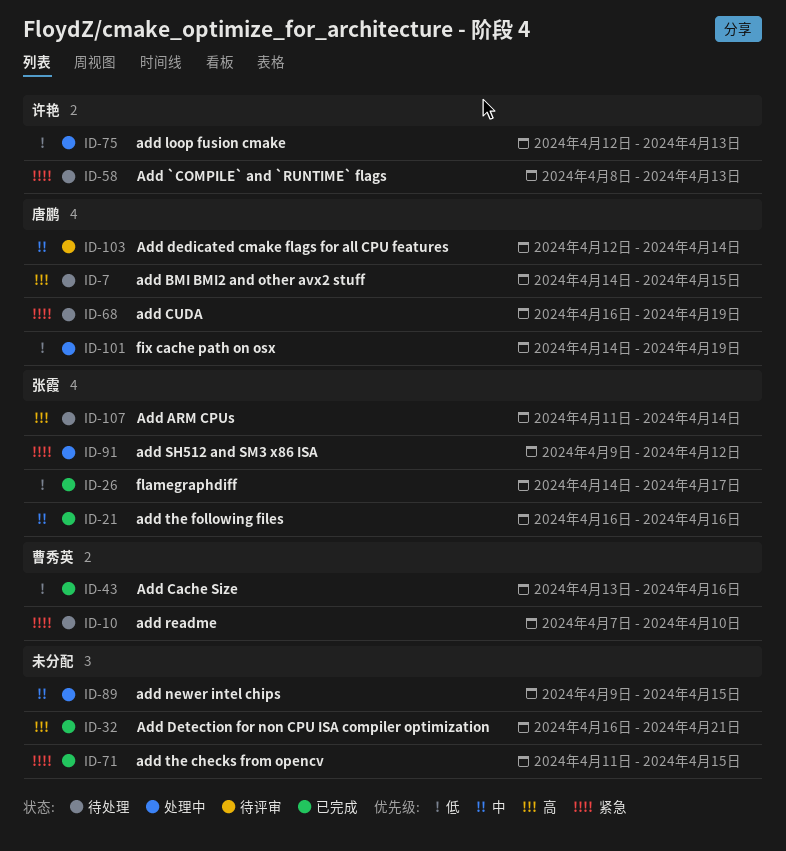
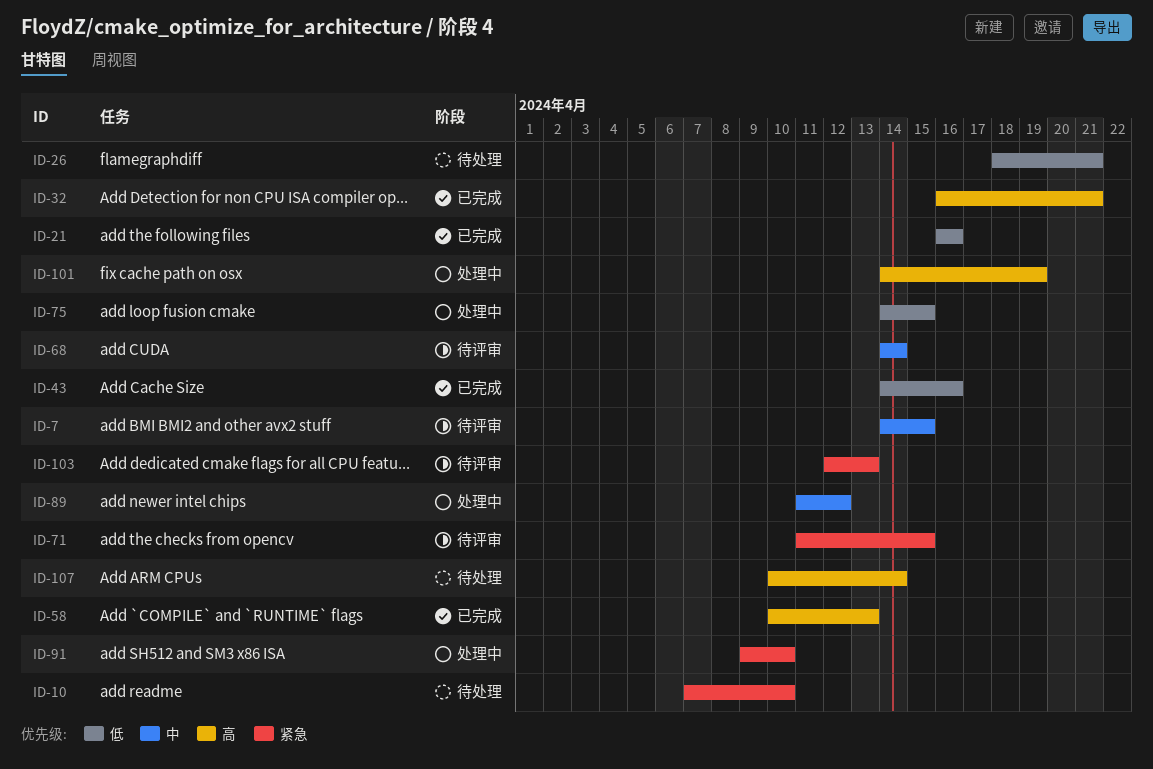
ID-7, status: 待处理 -> 待评审
ID-7, priority: 高 -> 中
ID-21, priority: 中 -> 低
ID-26, status: 已完成 -> 待处理
ID-26, start: Apr 14 -> Apr 18
ID-26, due: Apr 17 -> Apr 21
ID-43, start: Apr 13 -> Apr 14
ID-58, status: 待处理 -> 已完成
ID-58, priority: 紧急 -> 高
ID-58, start: Apr 8 -> Apr 10
ID-68, status: 待处理 -> 待评审
ID-68, priority: 紧急 -> 中
ID-68, start: Apr 16 -> Apr 14
ID-68, due: Apr 19 -> Apr 14
ID-71, status: 已完成 -> 待评审
ID-75, start: Apr 12 -> Apr 14
ID-75, due: Apr 13 -> Apr 15
ID-89, start: Apr 9 -> Apr 11
ID-89, due: Apr 15 -> Apr 12
ID-91, due: Apr 12 -> Apr 10
ID-101, priority: 低 -> 高
ID-103, priority: 中 -> 紧急
ID-103, due: Apr 14 -> Apr 13
ID-107, start: Apr 11 -> Apr 10

